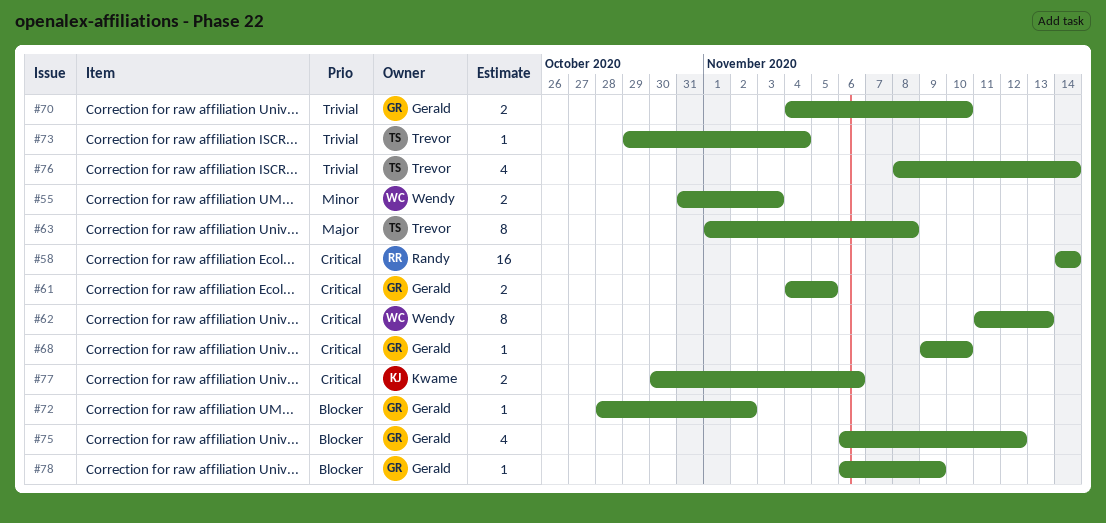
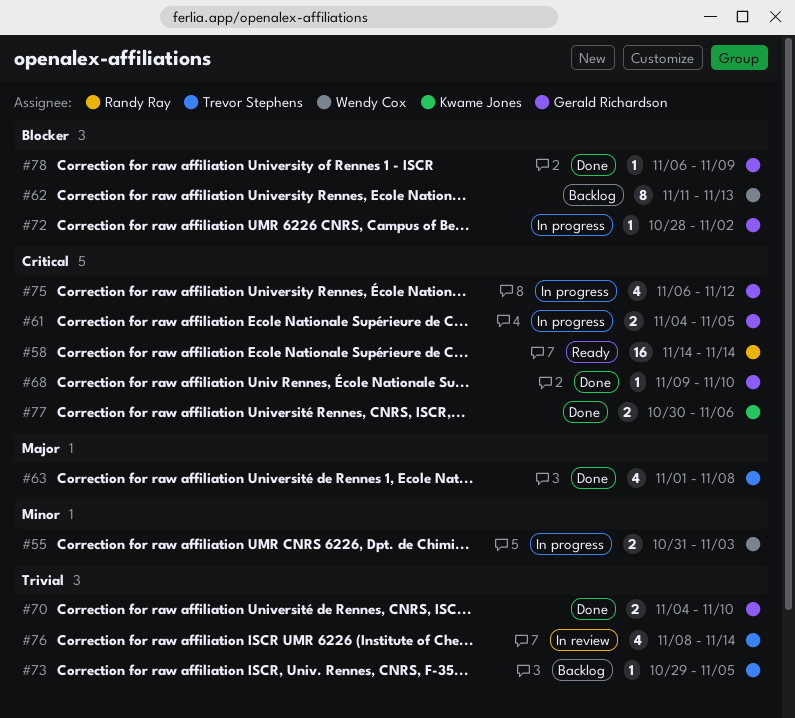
#62, priority: Critical -> Blocker
#63, estimate: 8 -> 4
#73, due: Nov 4 -> Nov 5
#75, priority: Blocker -> Critical

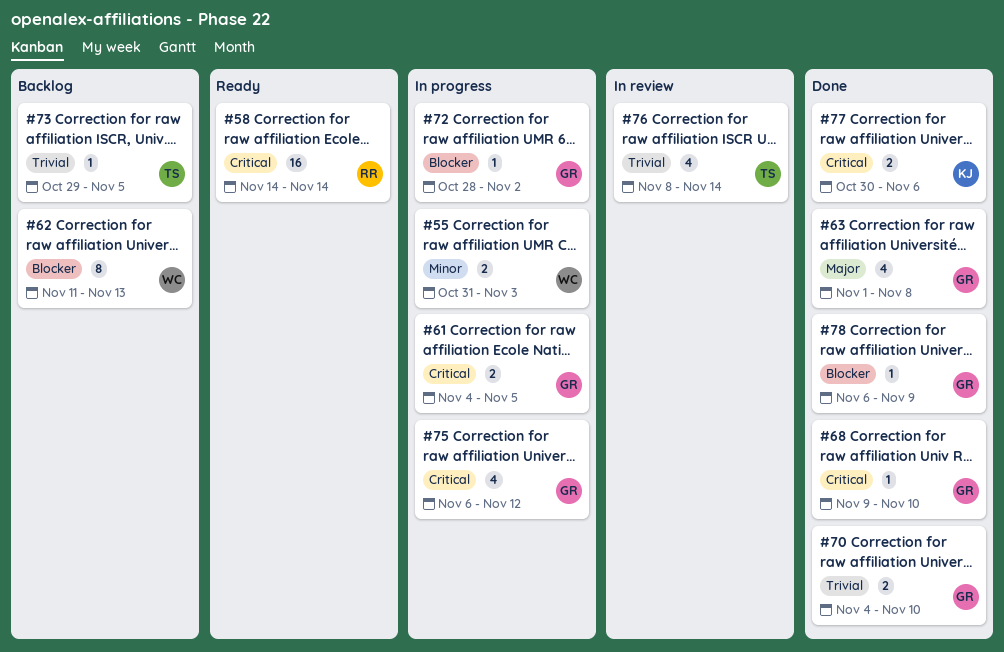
#63, owner: Trevor Stephens -> Gerald Richardson

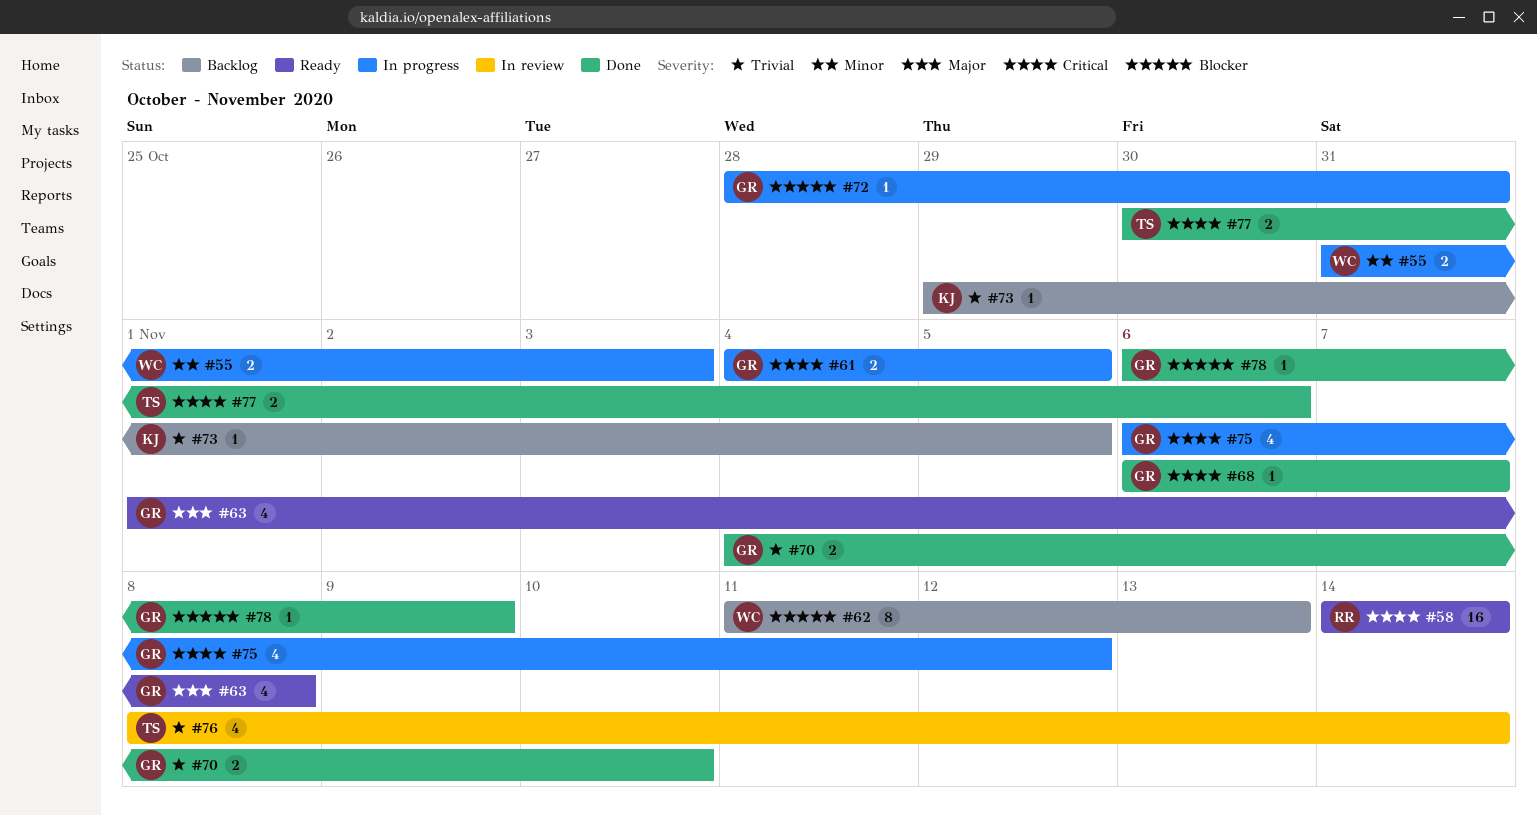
#63, status: Done -> Ready
#68, start: Nov 9 -> Nov 6
#68, due: Nov 10 -> Nov 7
#72, due: Nov 2 -> Oct 31
#73, owner: TS -> KJ
#77, owner: KJ -> TS

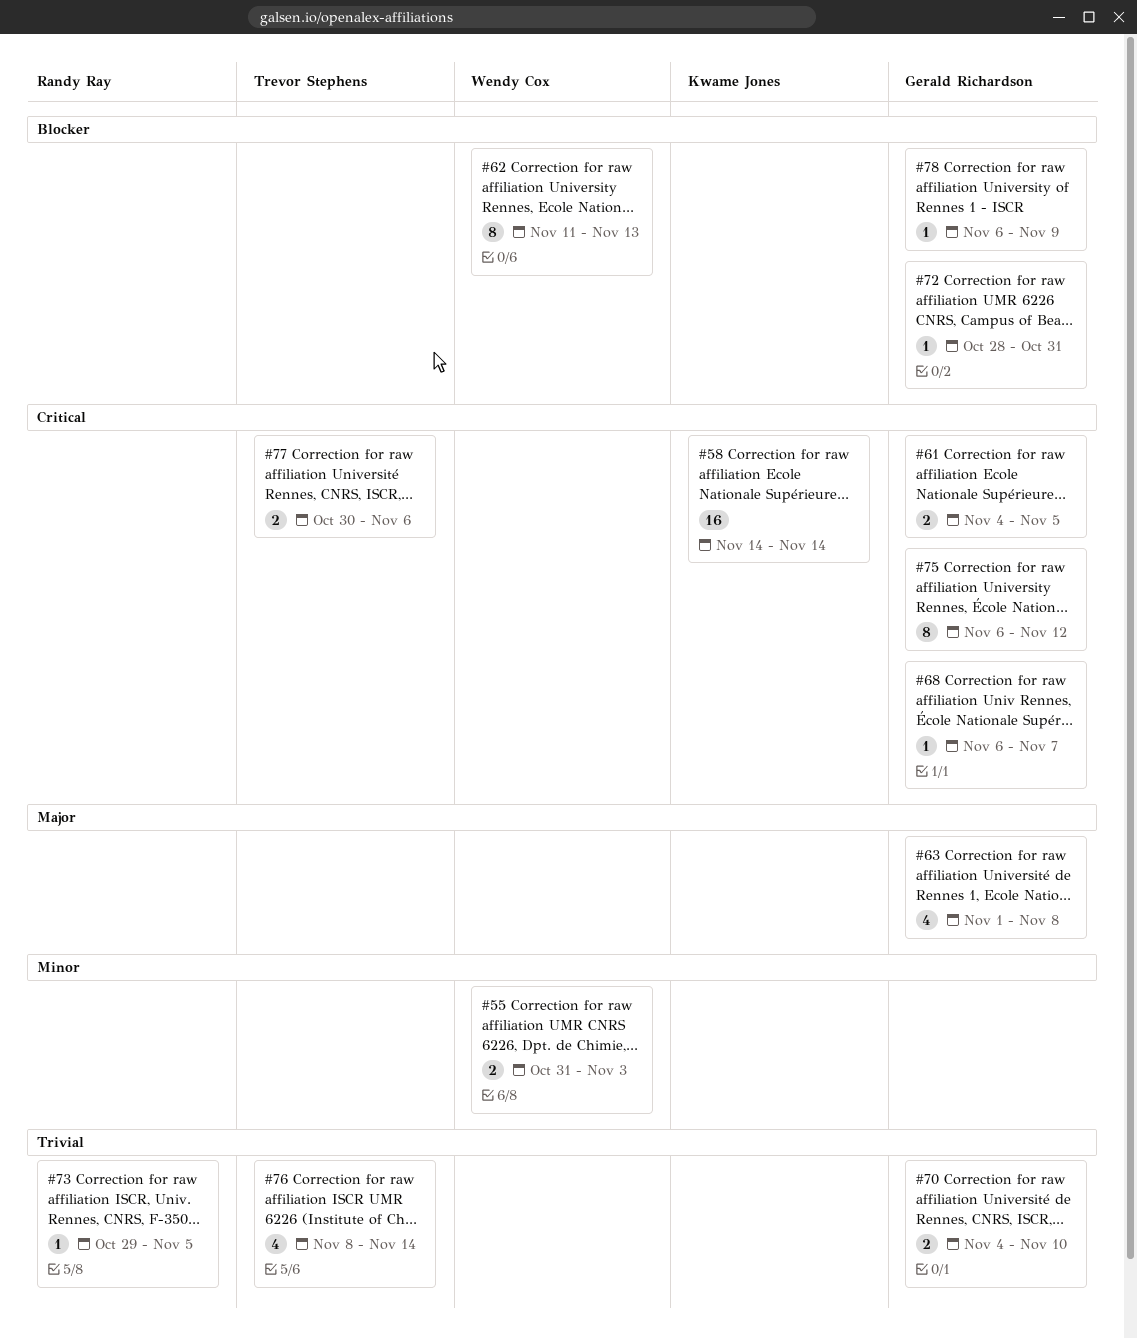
#58, owner: Randy Ray -> Kwame Jones
#73, owner: Kwame Jones -> Randy Ray
#75, estimate: 4 -> 8

